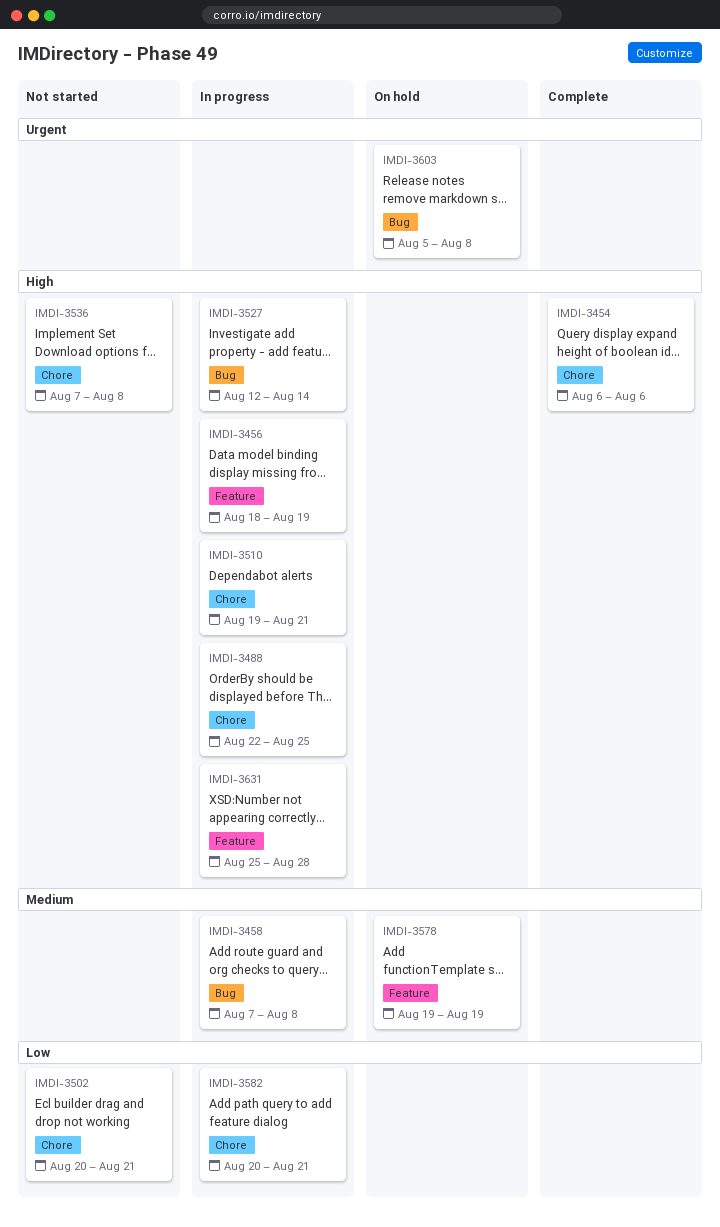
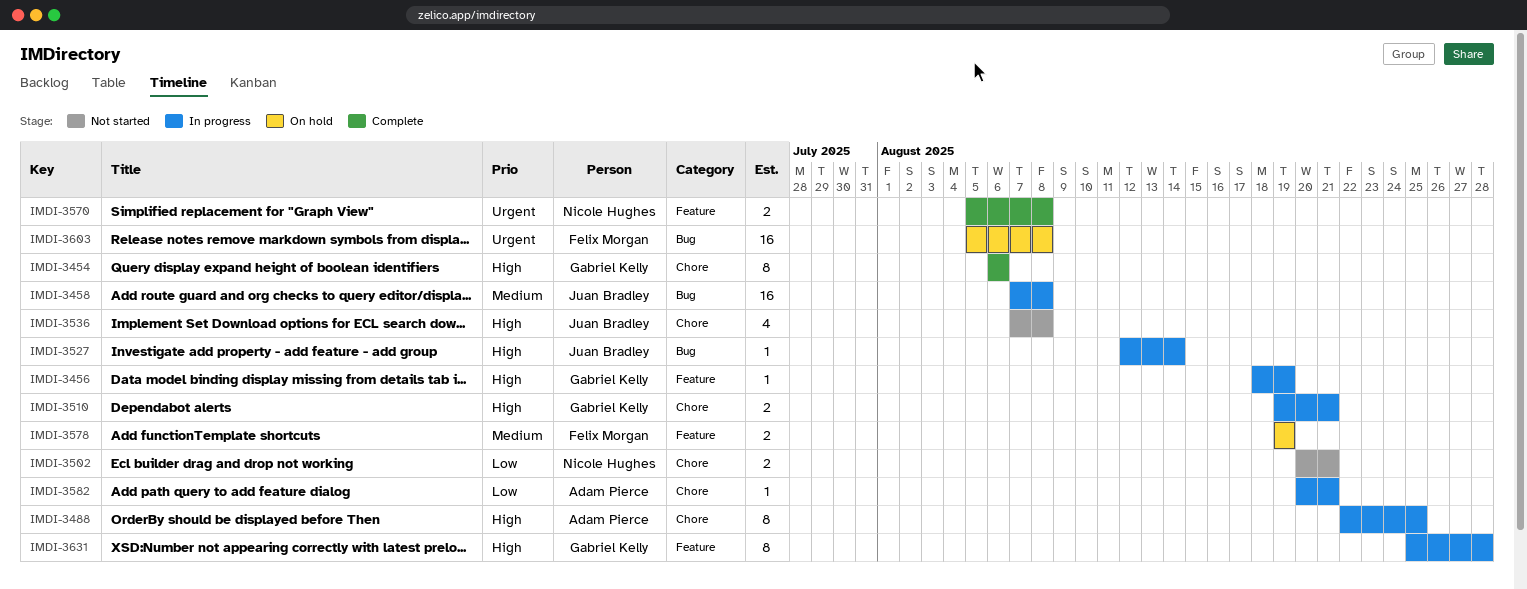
IMDI-3570: none -> present

